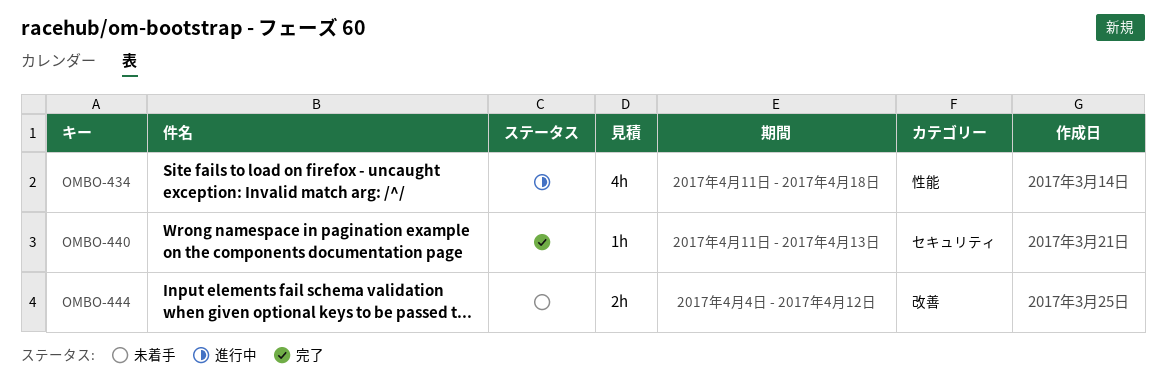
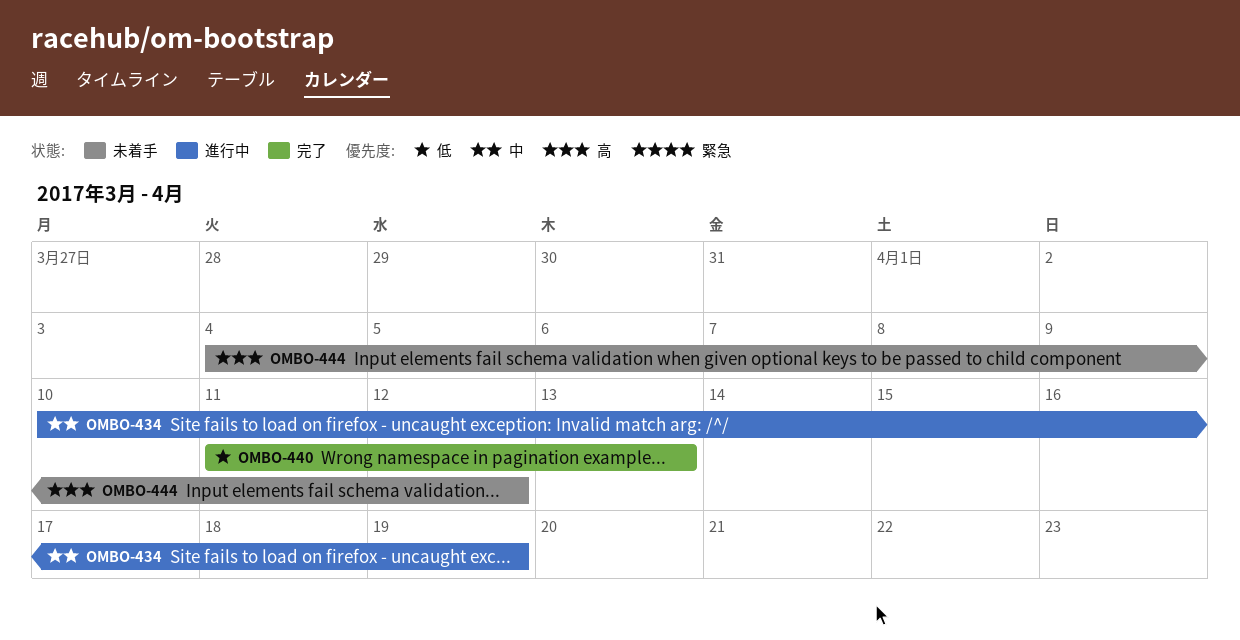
OMBO-434, start: Apr 11 -> Apr 10
OMBO-434, due: Apr 18 -> Apr 19

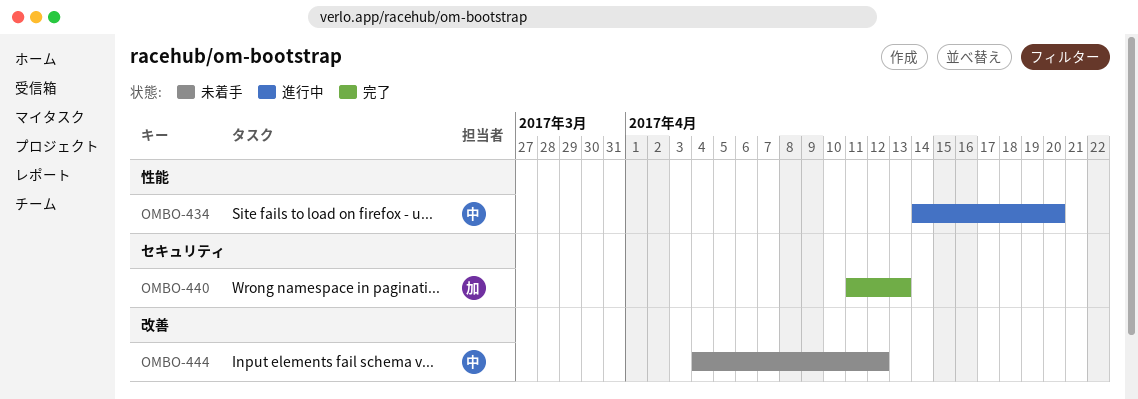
OMBO-434, start: Apr 10 -> Apr 14
OMBO-434, due: Apr 19 -> Apr 20

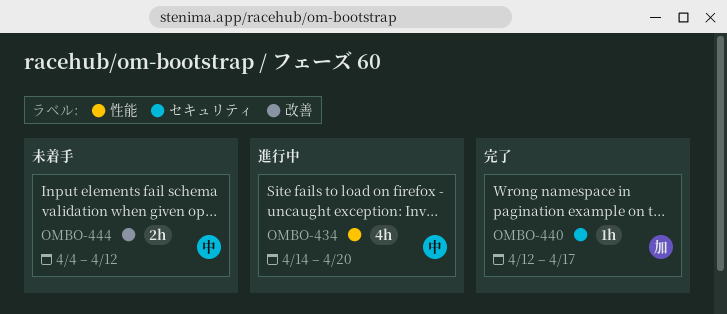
OMBO-440, start: Apr 11 -> Apr 12
OMBO-440, due: Apr 13 -> Apr 17

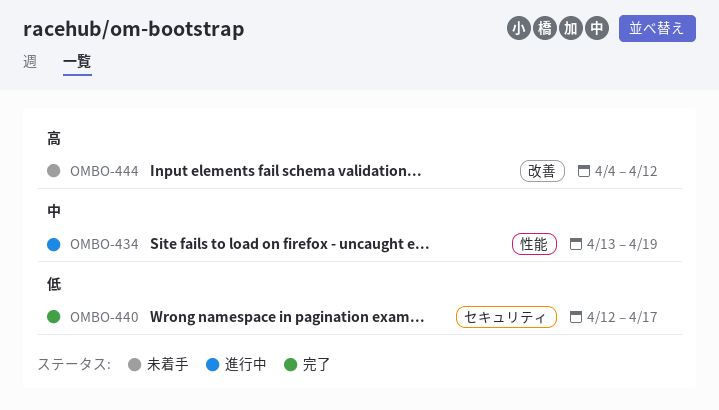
OMBO-434, start: Apr 14 -> Apr 13
OMBO-434, due: Apr 20 -> Apr 19

